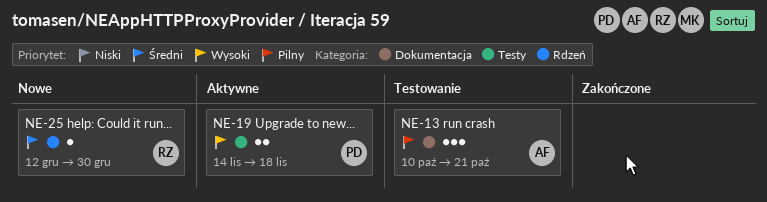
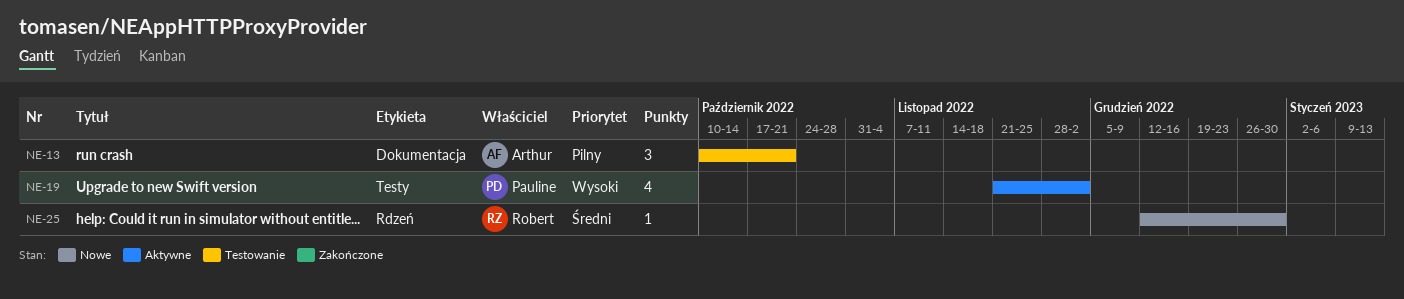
NE-19, estimate: 2 -> 4
NE-19, start: Nov 14 -> Nov 21
NE-19, due: Nov 18 -> Dec 2

